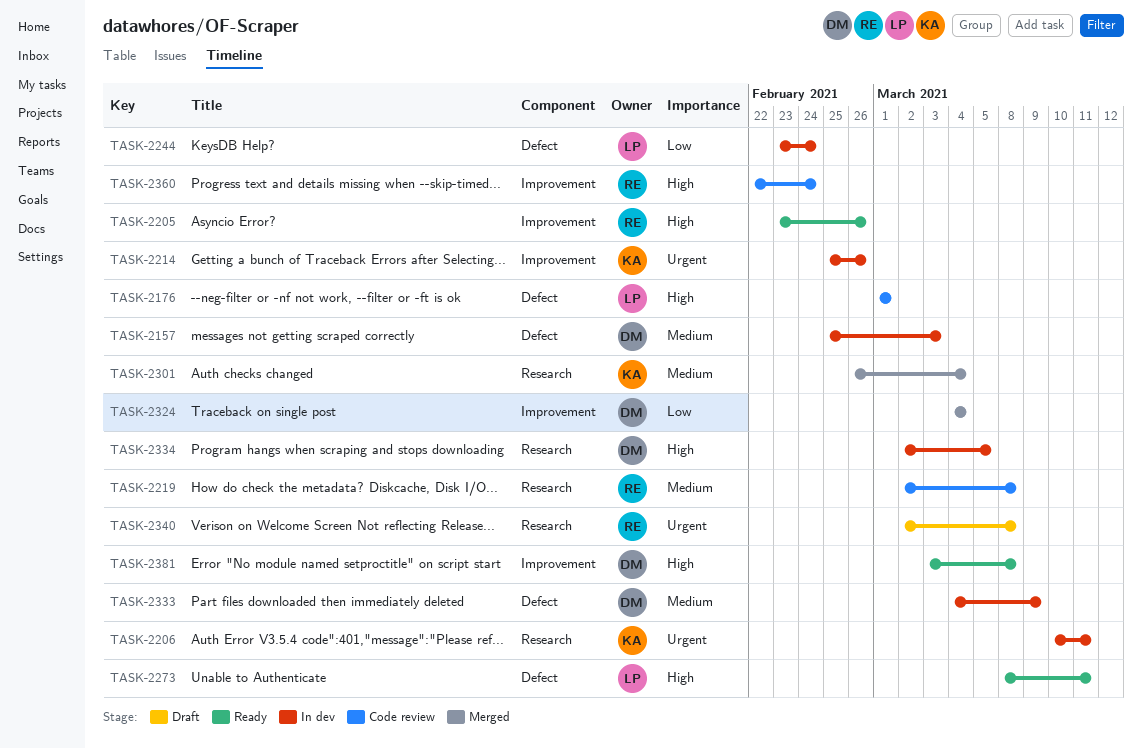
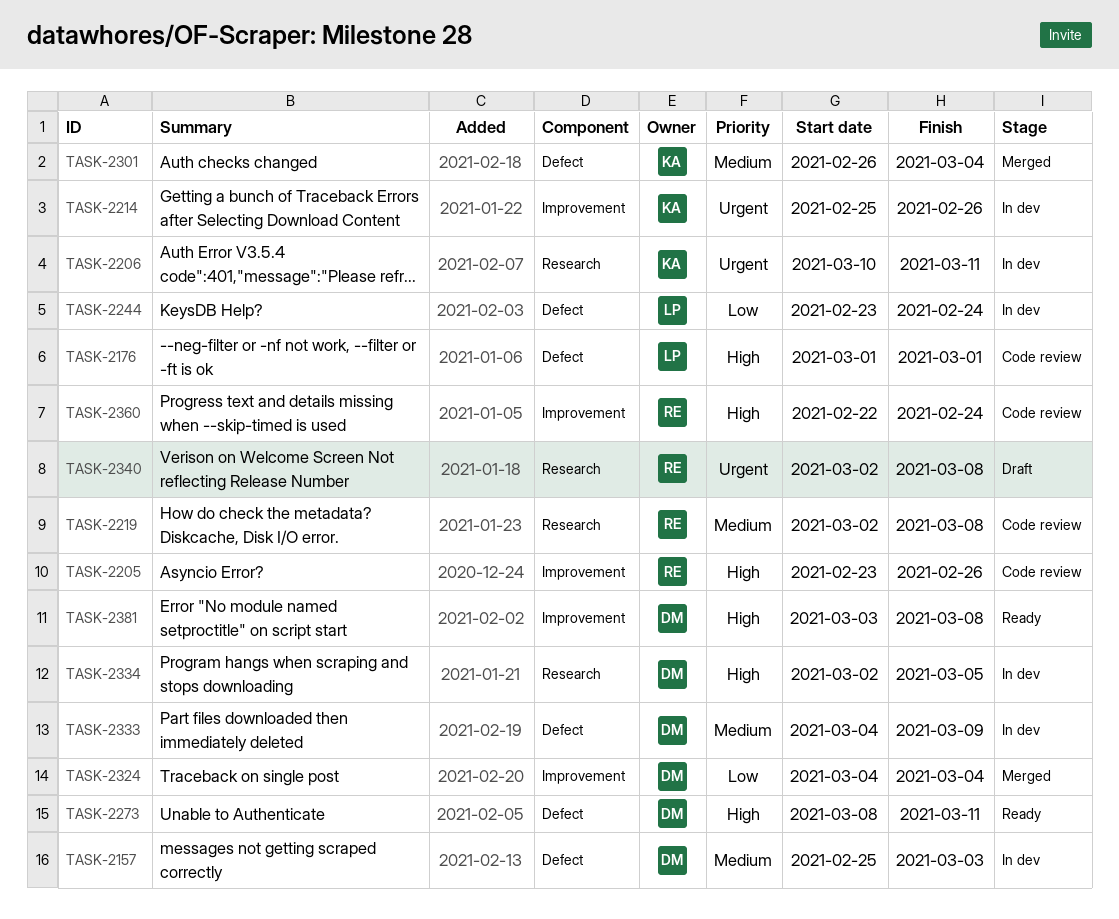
TASK-2205, status: Ready -> Code review
TASK-2273, owner: LP -> DM
TASK-2301, label: Research -> Defect

